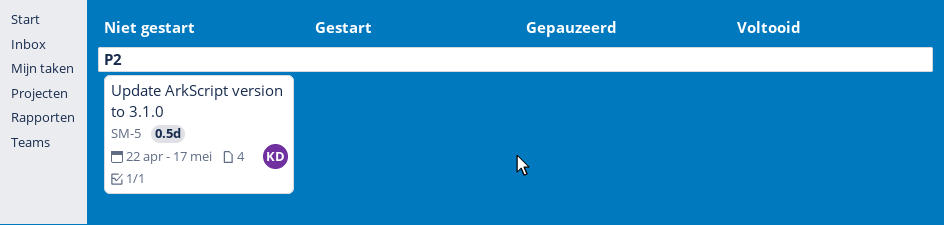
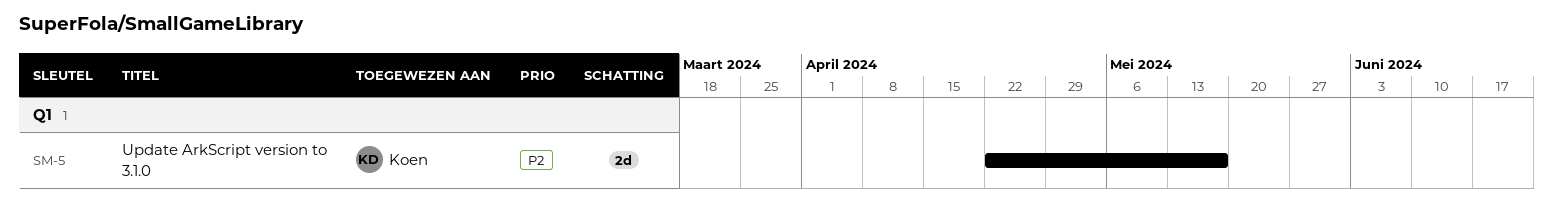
SM-5, estimate: 0.5d -> 2d

